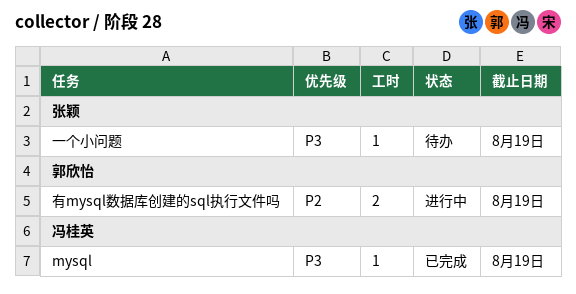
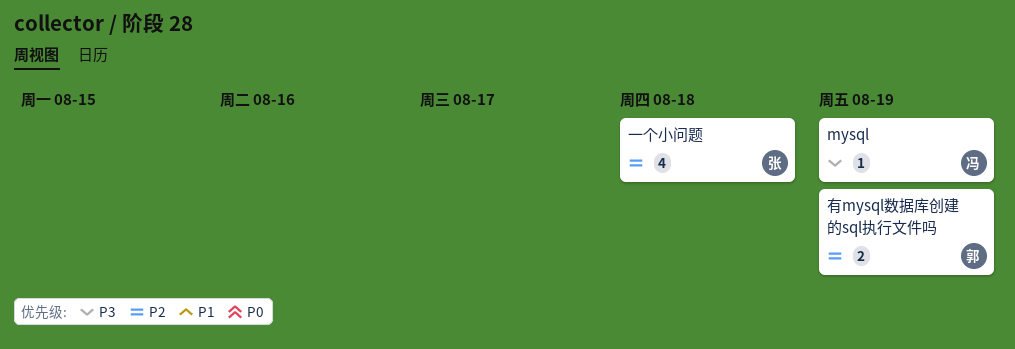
一个小问题, priority: P3 -> P2
一个小问题, estimate: 1 -> 4
一个小问题, due: Aug 19 -> Aug 18

